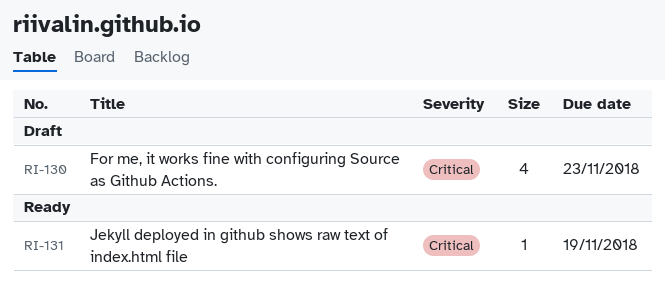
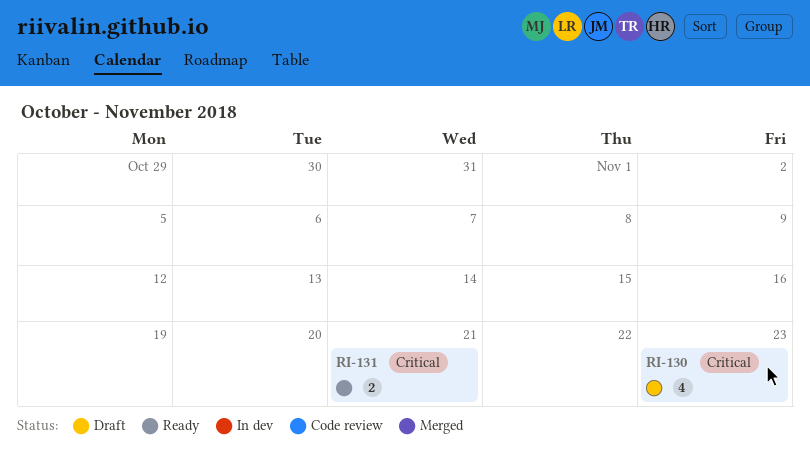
RI-131, estimate: 1 -> 2
RI-131, due: Nov 19 -> Nov 21

